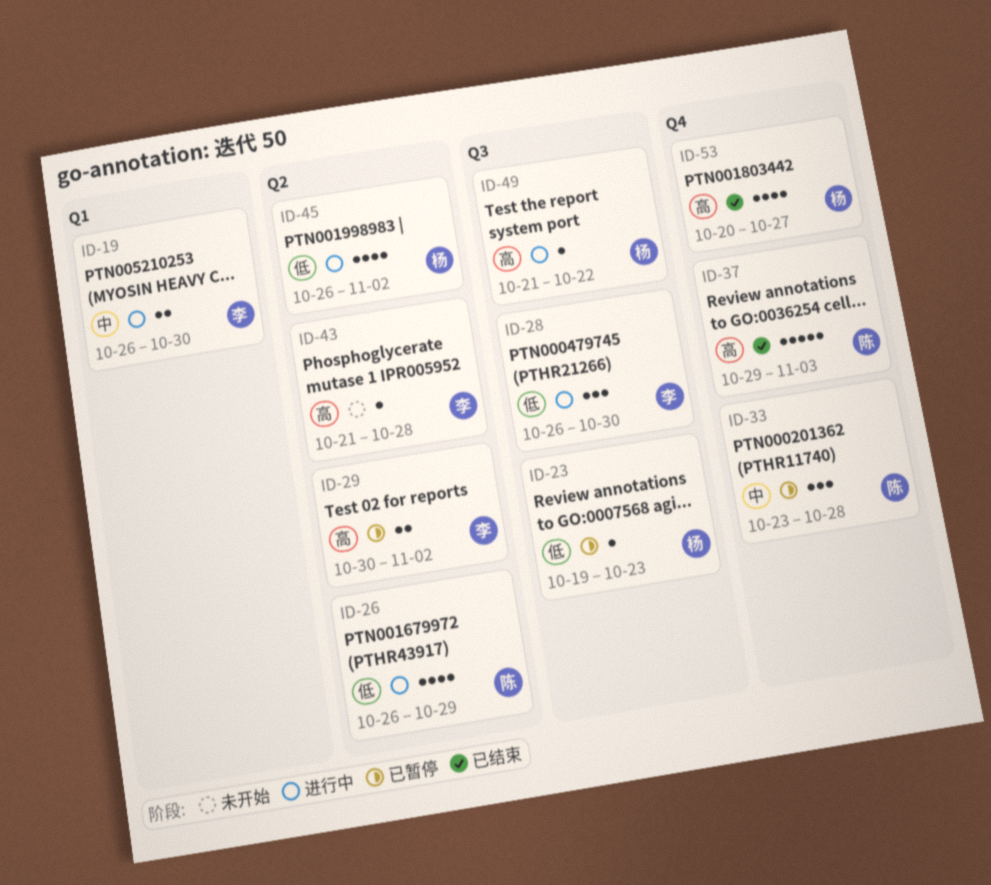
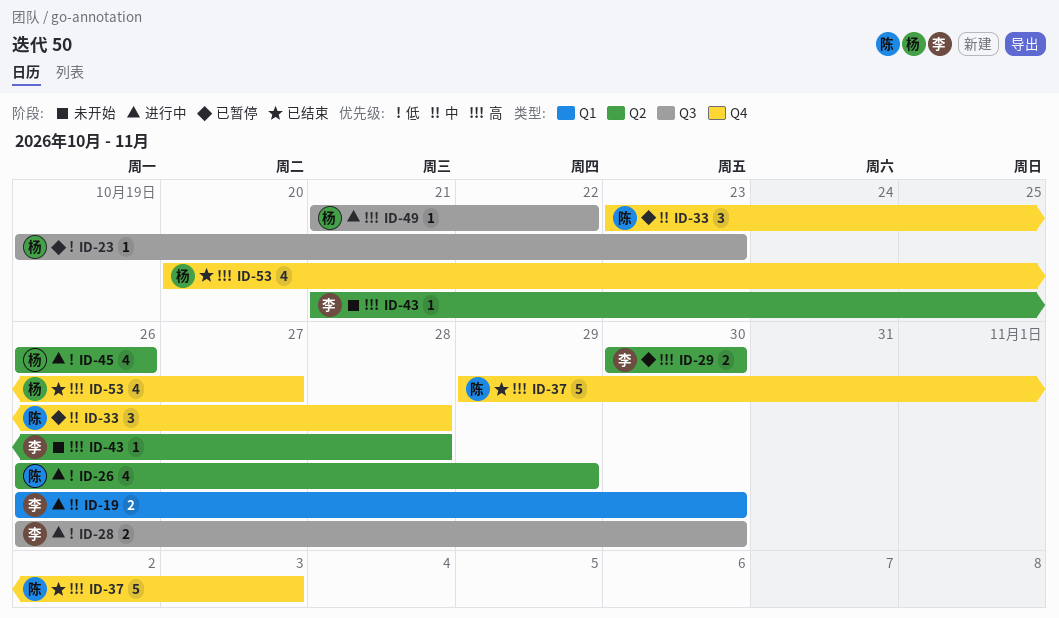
ID-28, estimate: 3 -> 2
ID-29, due: Nov 2 -> Oct 30
ID-45, due: Nov 2 -> Oct 26

